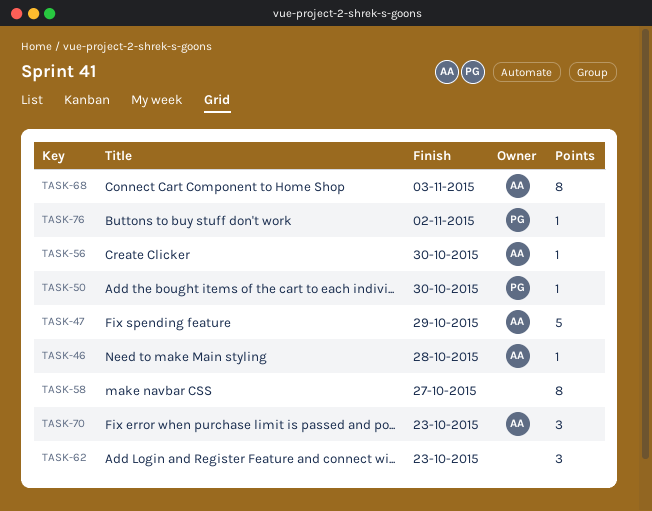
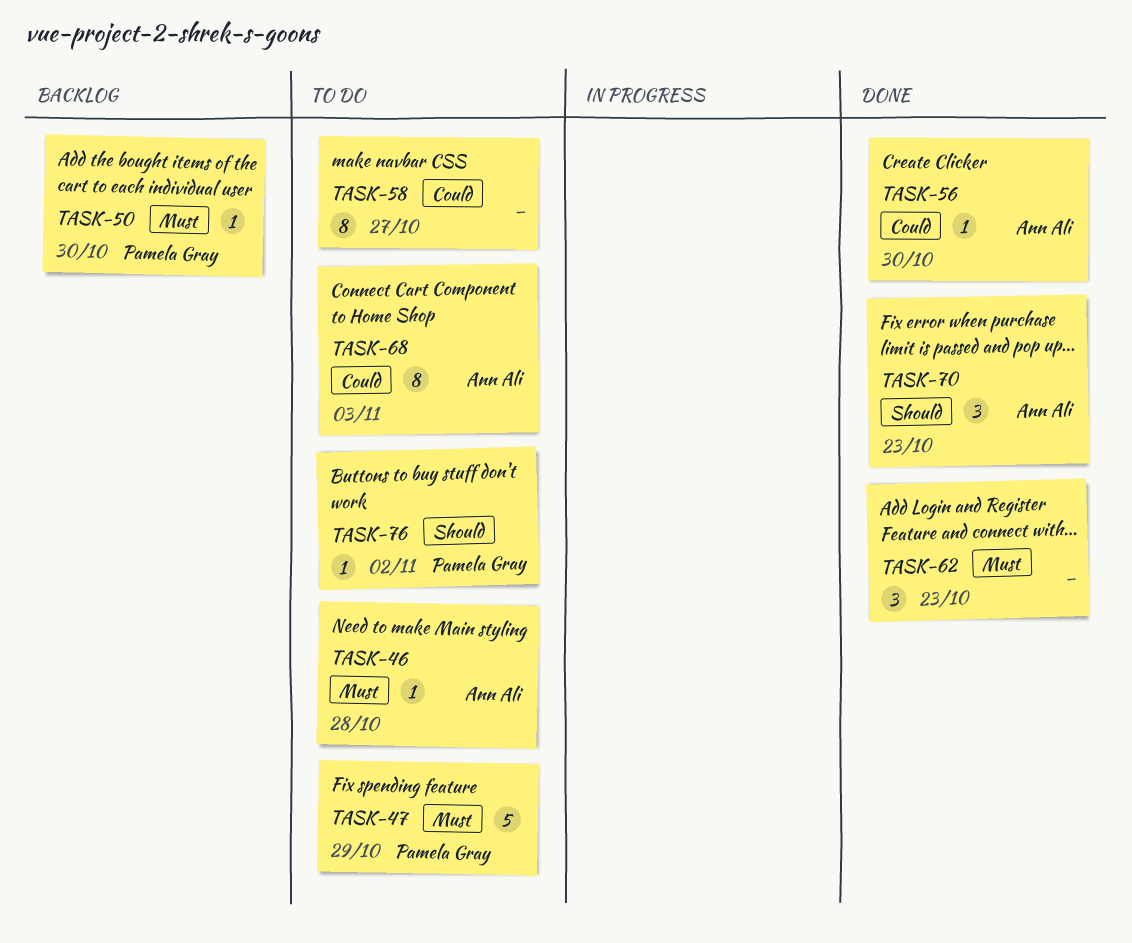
TASK-47, owner: Ann Ali -> Pamela Gray

